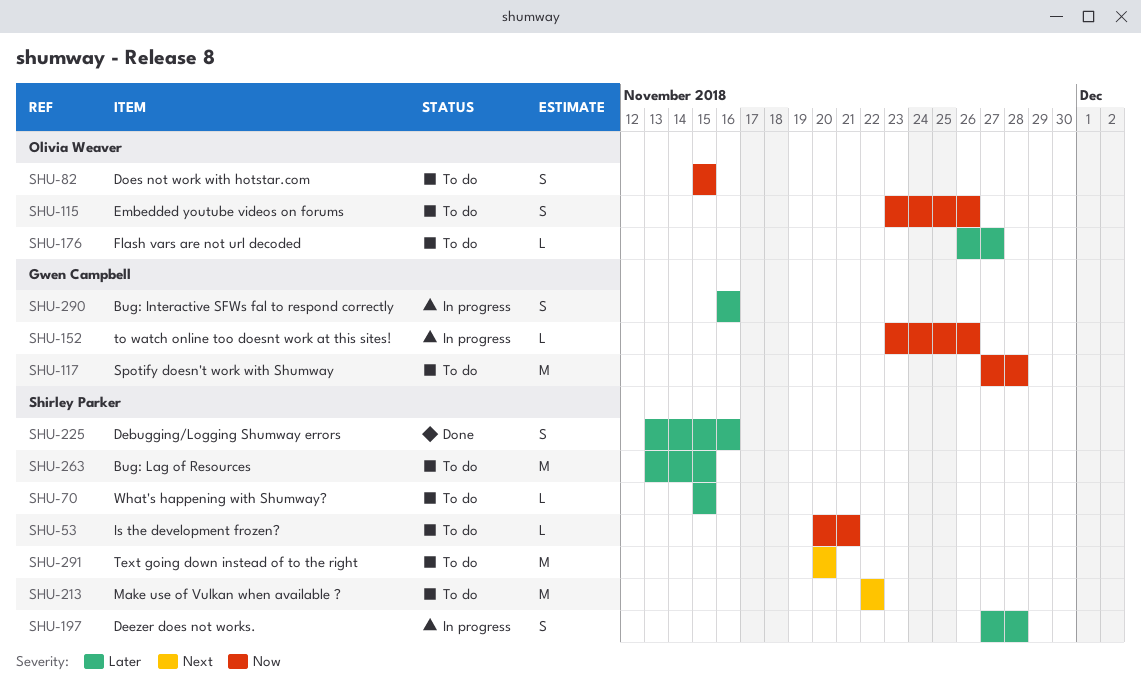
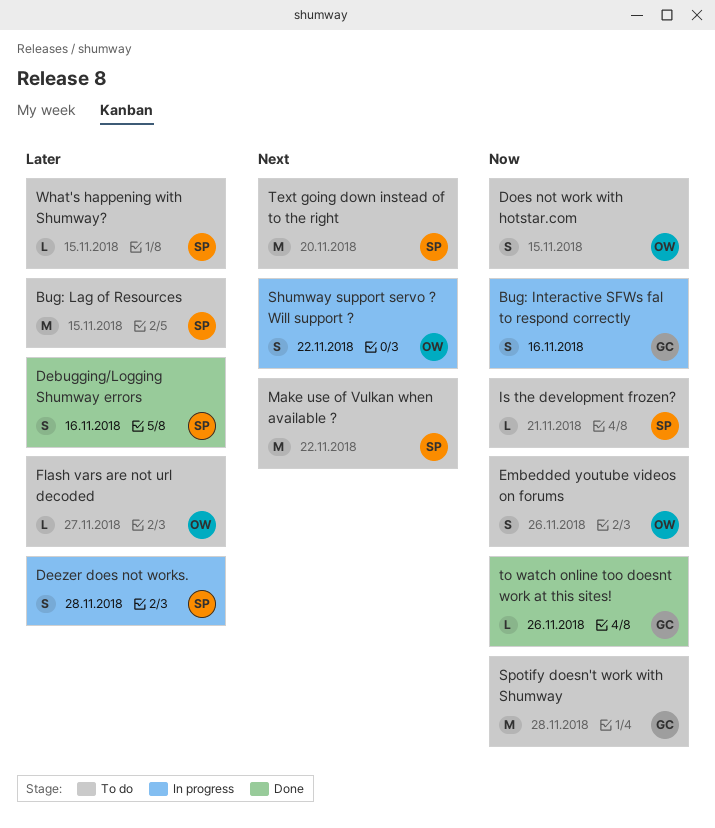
Bug: Interactive SFWs fal to respond correctly, priority: Later -> Now
Shumway support servo ? Will support ?: none -> present
to watch online too doesnt work at this sites!, status: In progress -> Done

